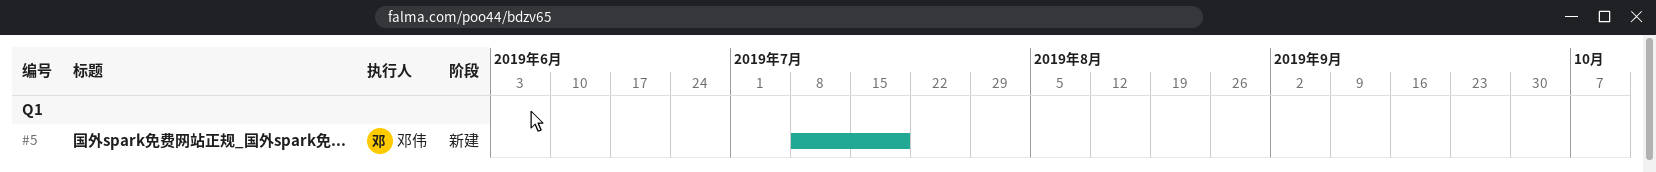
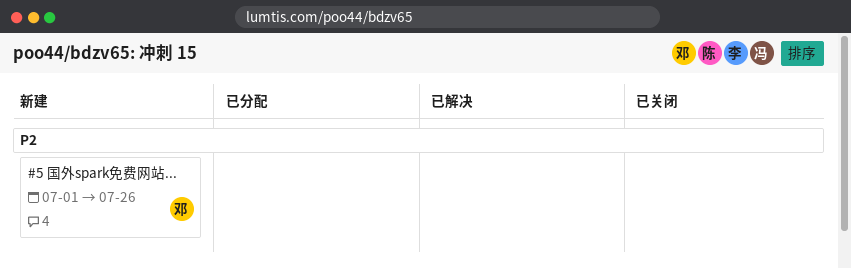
#5, start: Jul 8 -> Jul 1
#5, due: Jul 19 -> Jul 26

